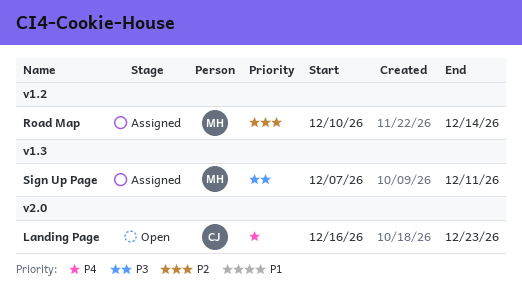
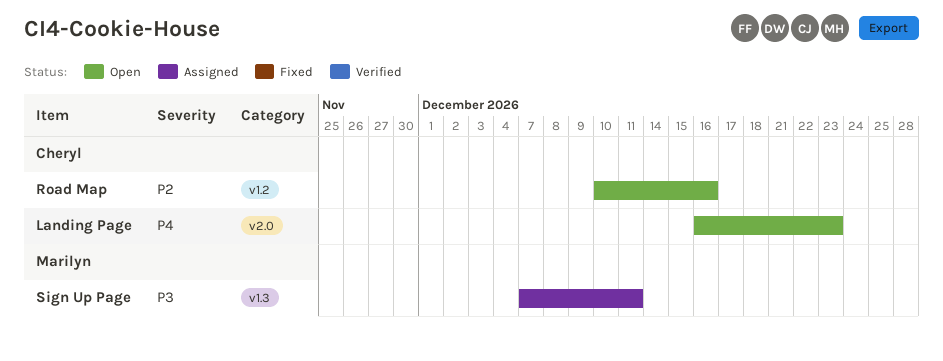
Road Map, status: Assigned -> Open
Road Map, owner: Marilyn -> Cheryl
Road Map, due: Dec 14 -> Dec 16

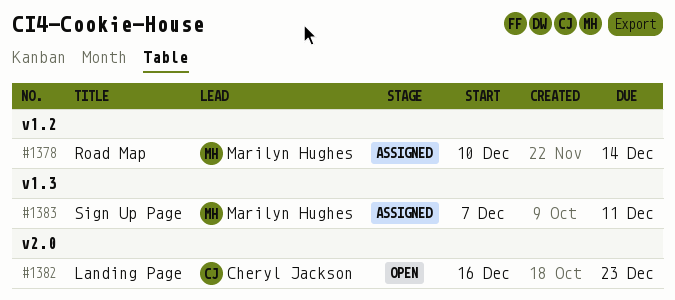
Road Map, status: Open -> Assigned
Road Map, owner: Cheryl Jackson -> Marilyn Hughes
Road Map, due: Dec 16 -> Dec 14

